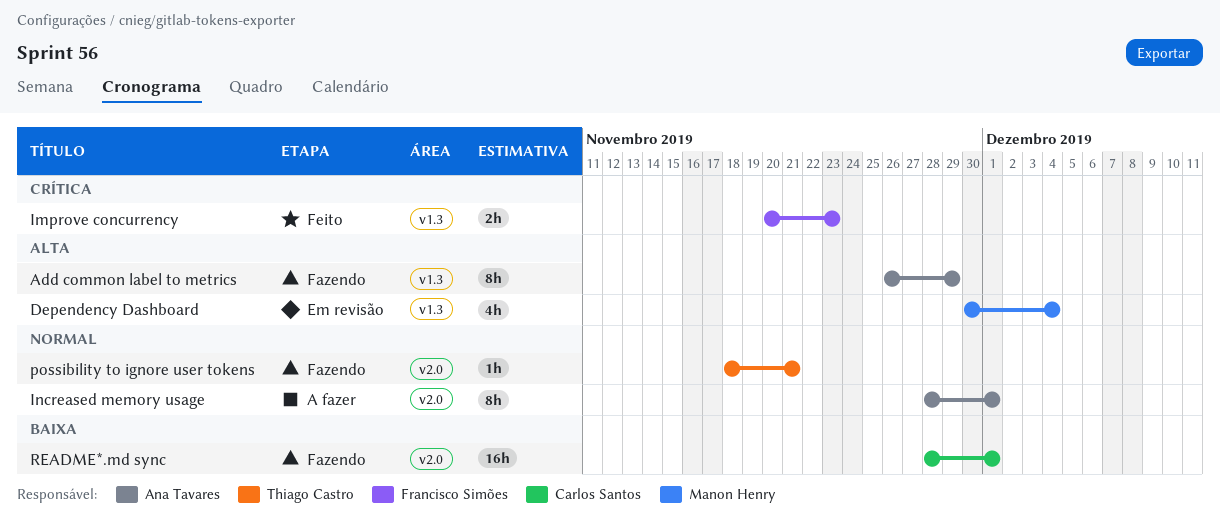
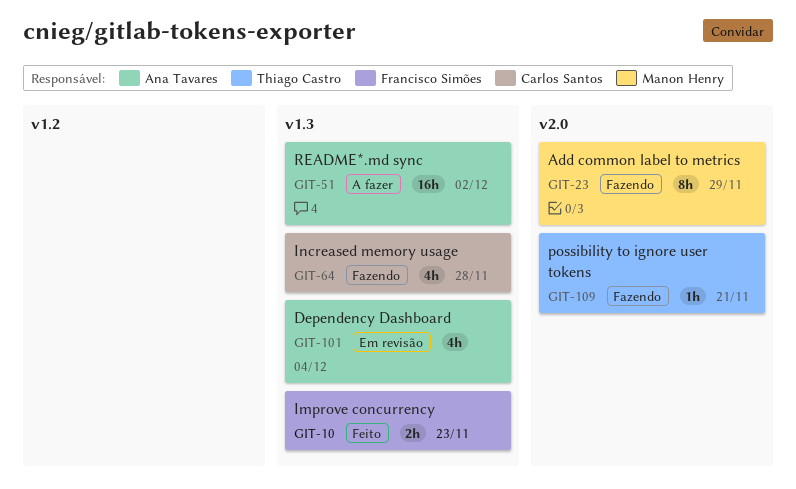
Add common label to metrics, owner: Ana Tavares -> Manon Henry
Add common label to metrics, label: v1.3 -> v2.0
Dependency Dashboard, owner: Manon Henry -> Ana Tavares
Increased memory usage, status: A fazer -> Fazendo
Increased memory usage, owner: Ana Tavares -> Carlos Santos
Increased memory usage, label: v2.0 -> v1.3
Increased memory usage, estimate: 8h -> 4h
Increased memory usage, due: Dec 1 -> Nov 28
README*.md sync, status: Fazendo -> A fazer
README*.md sync, owner: Carlos Santos -> Ana Tavares
README*.md sync, label: v2.0 -> v1.3
README*.md sync, due: Dec 1 -> Dec 2

